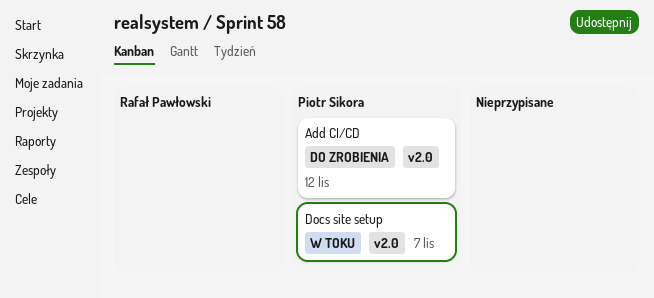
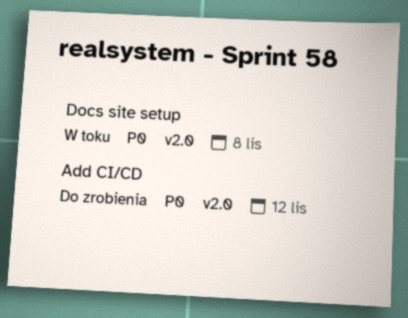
Docs site setup, due: Nov 7 -> Nov 8

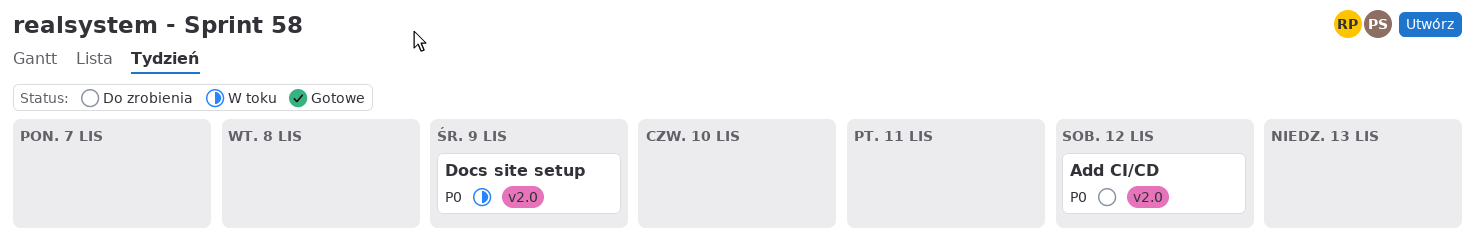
Docs site setup, due: Nov 8 -> Nov 9

